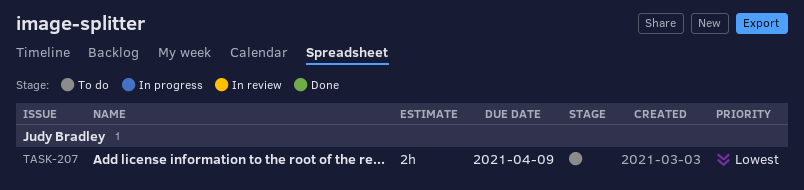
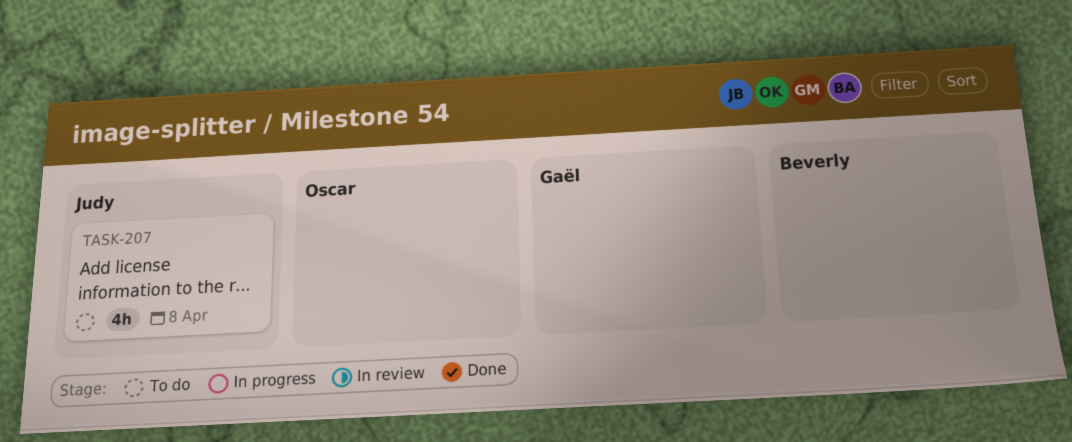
TASK-207, estimate: 2h -> 4h
TASK-207, due: Apr 9 -> Apr 8

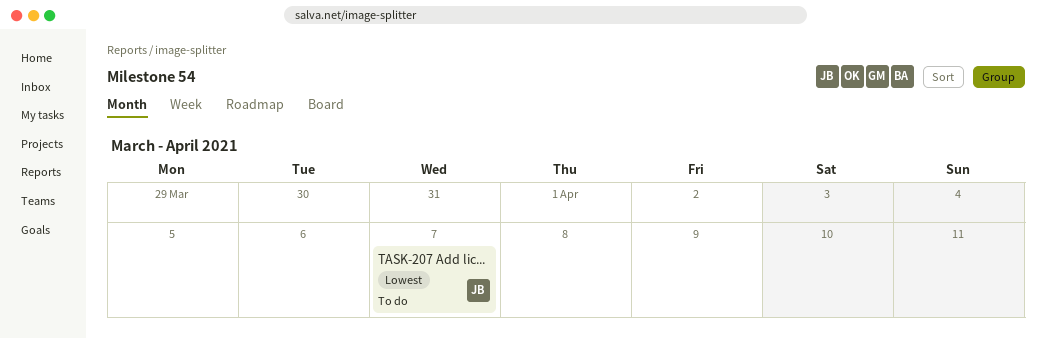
TASK-207, due: Apr 8 -> Apr 7

